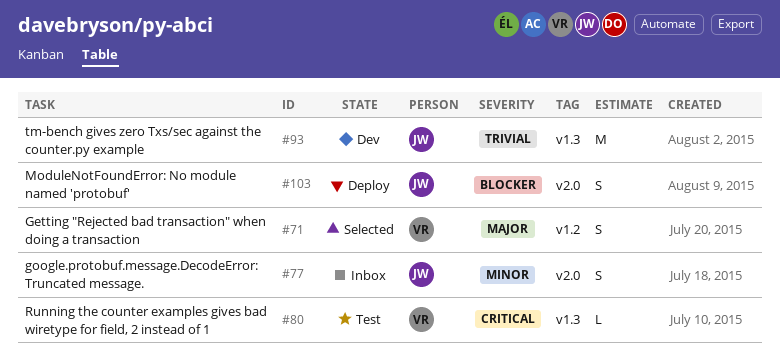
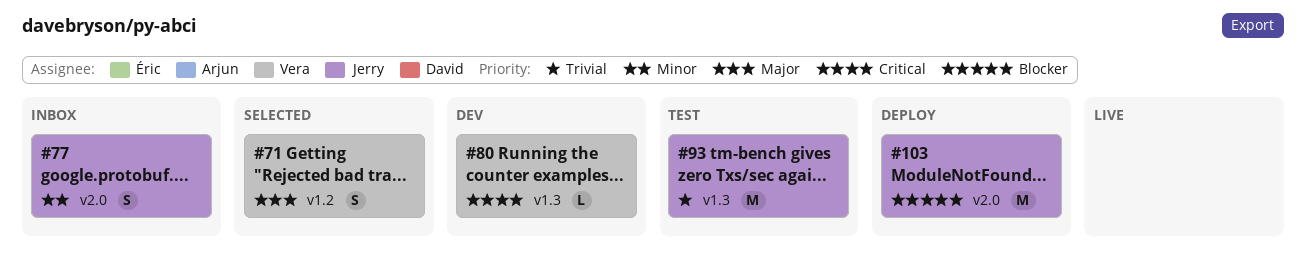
#80, status: Test -> Dev
#93, status: Dev -> Test
#103, estimate: S -> M

